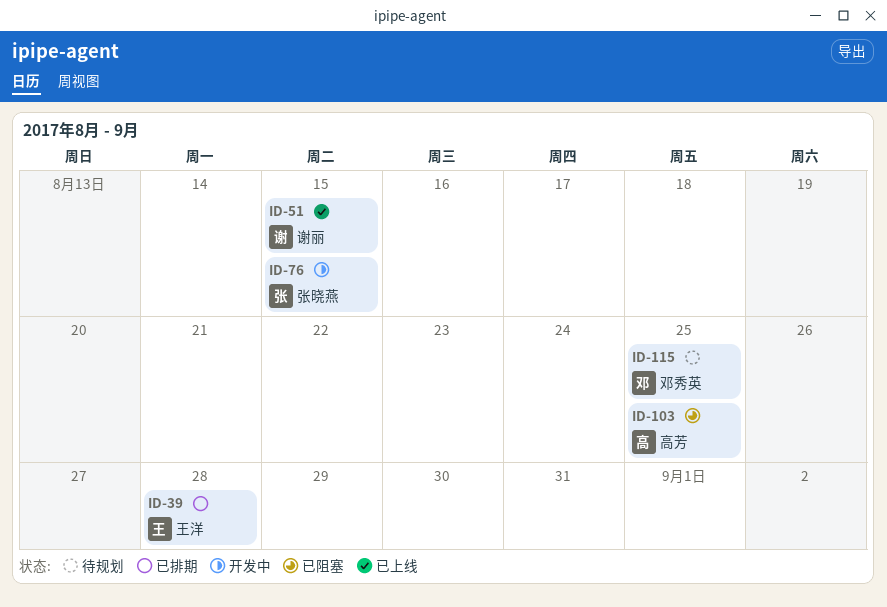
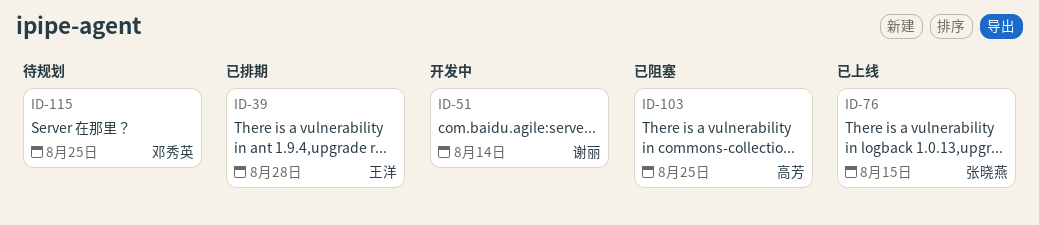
ID-51, status: 已上线 -> 开发中
ID-51, due: Aug 15 -> Aug 14
ID-76, status: 开发中 -> 已上线

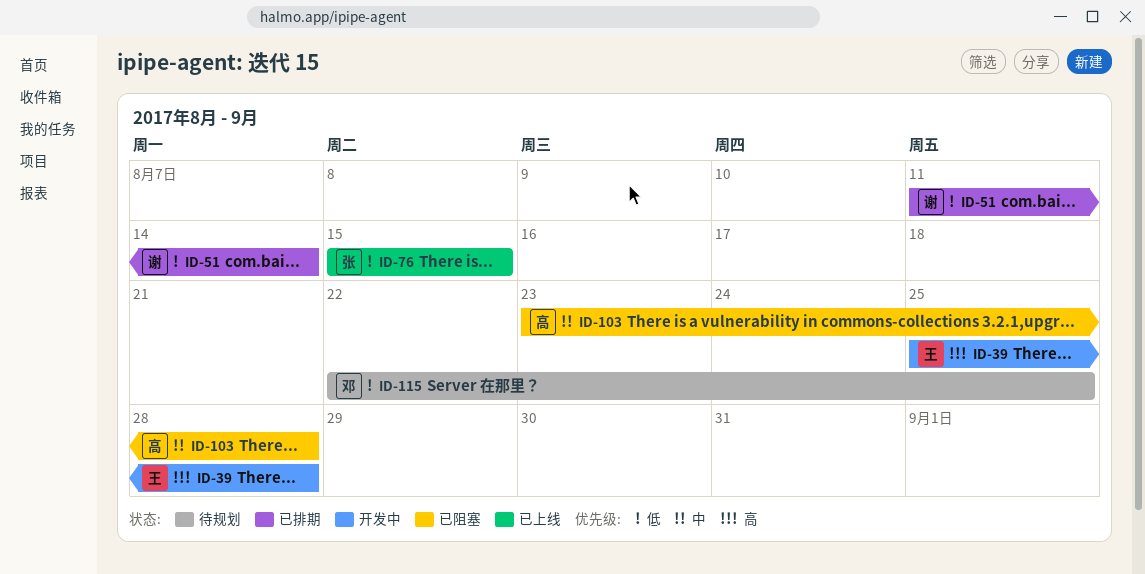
ID-39, status: 已排期 -> 开发中
ID-51, status: 开发中 -> 已排期
ID-103, due: Aug 25 -> Aug 28

